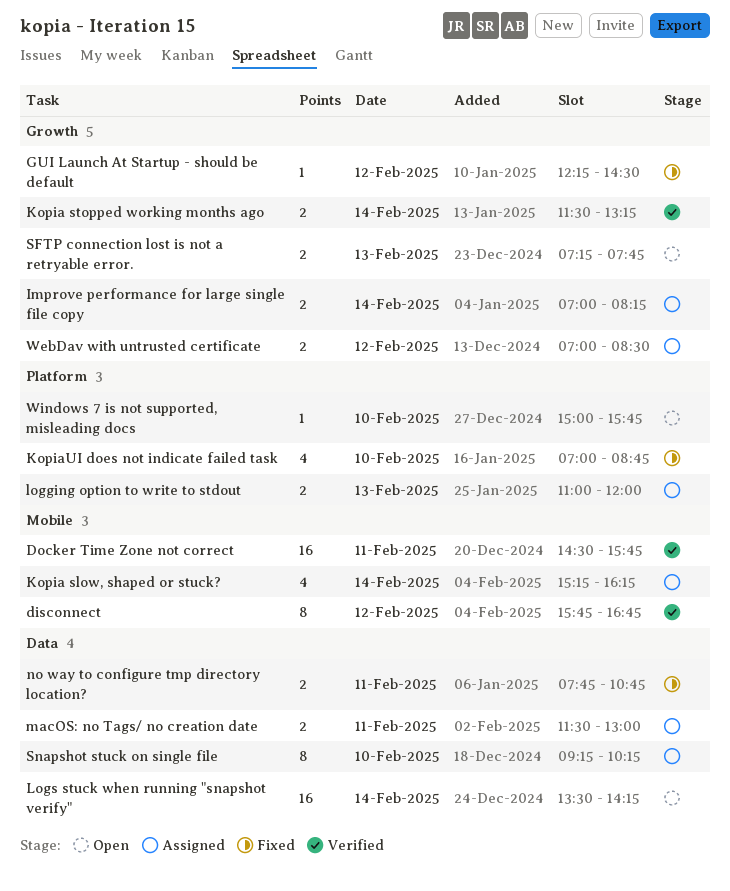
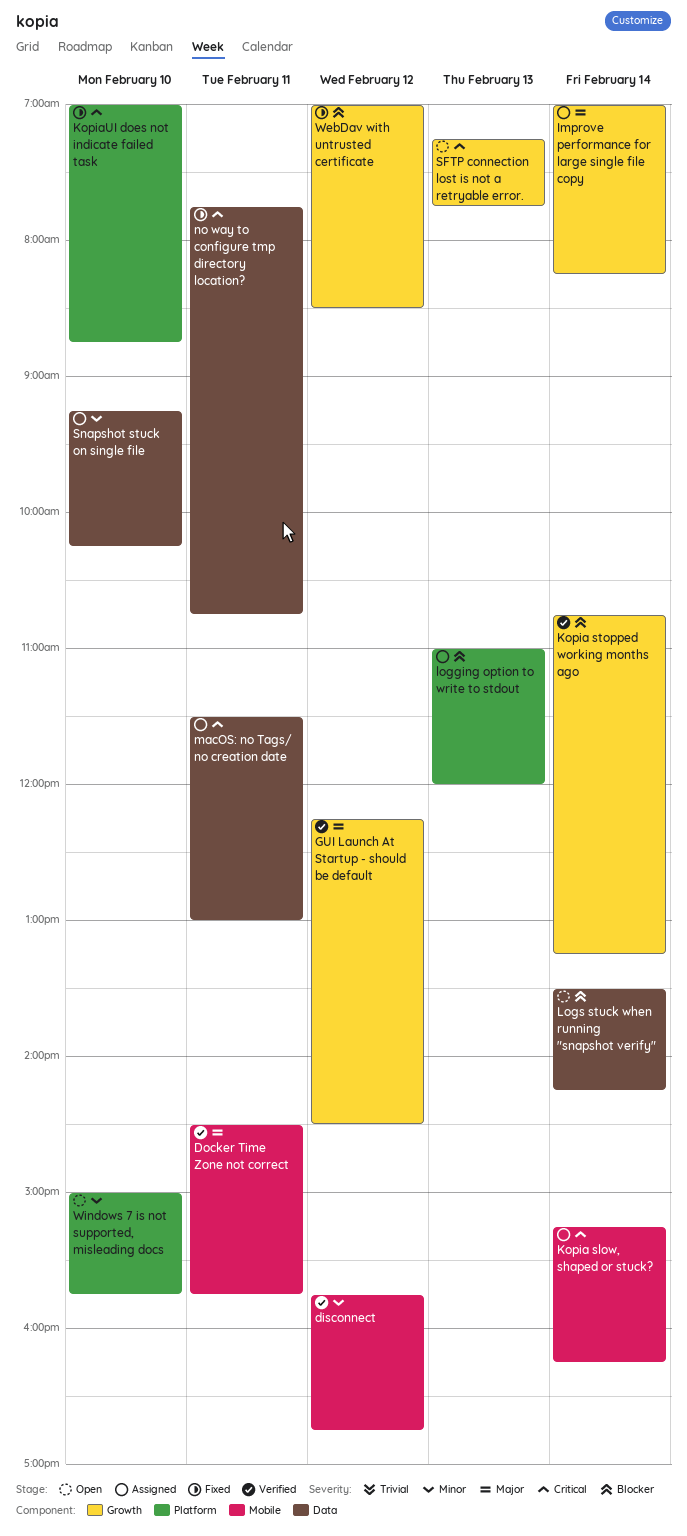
GUI Launch At Startup - should be default, status: Fixed -> Verified
Kopia stopped working months ago, begins: 11:30 -> 10:45
WebDav with untrusted certificate, status: Assigned -> Fixed

